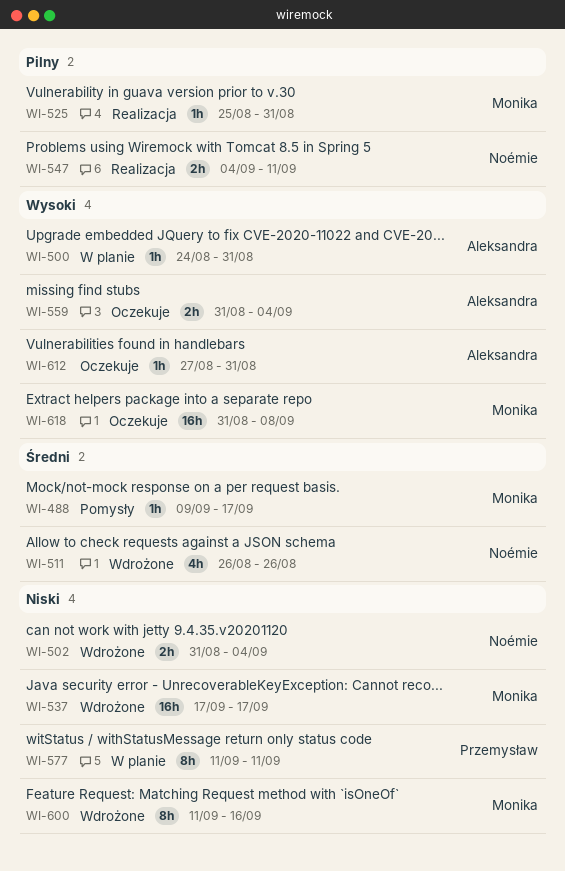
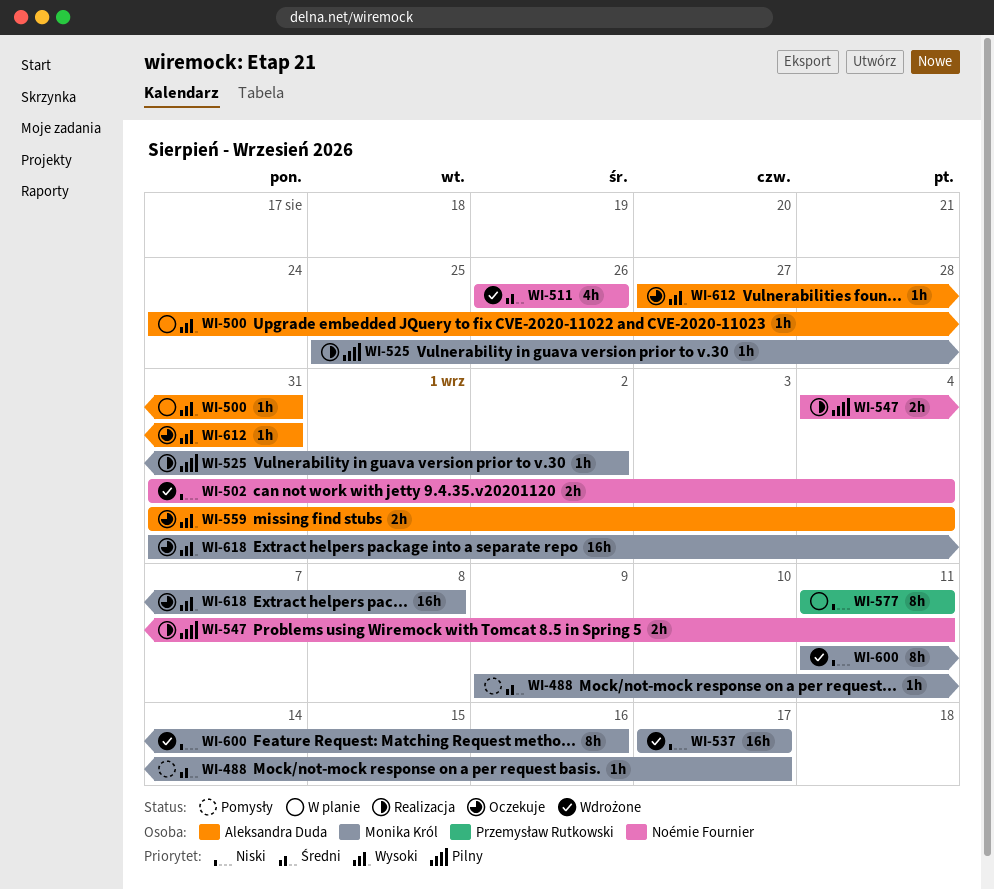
WI-525, due: Aug 31 -> Sep 2

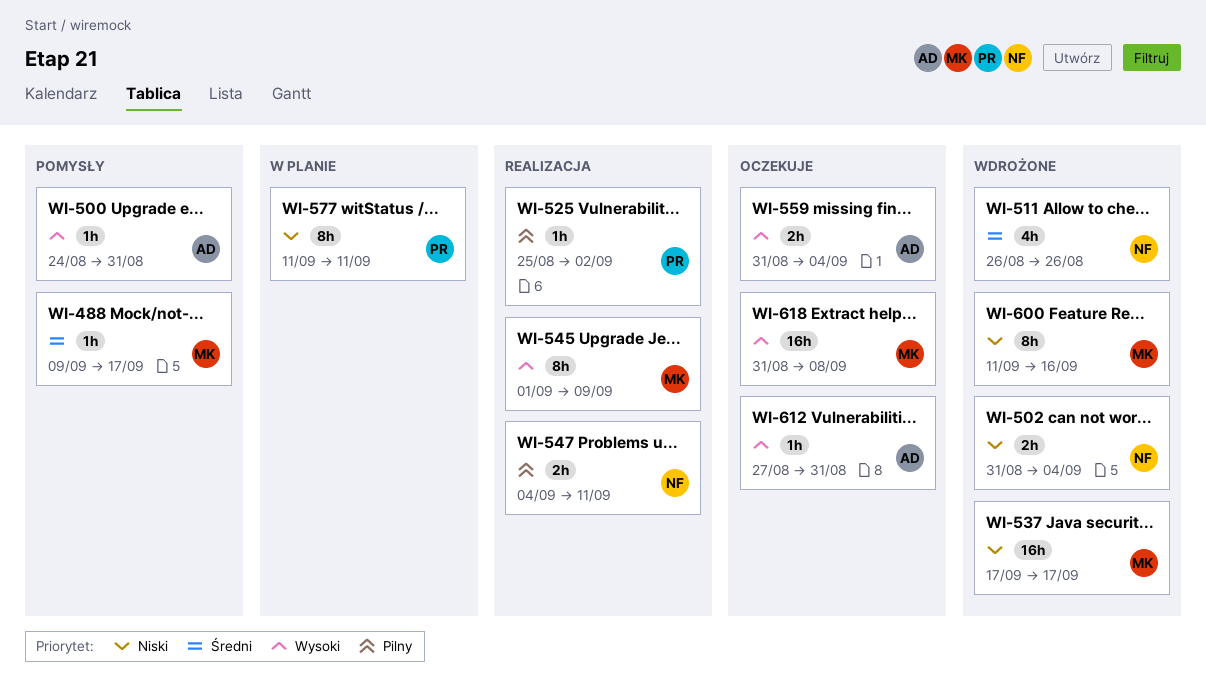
WI-500, status: W planie -> Pomysły
WI-525, owner: Monika Król -> Przemysław Rutkowski
WI-545: none -> present

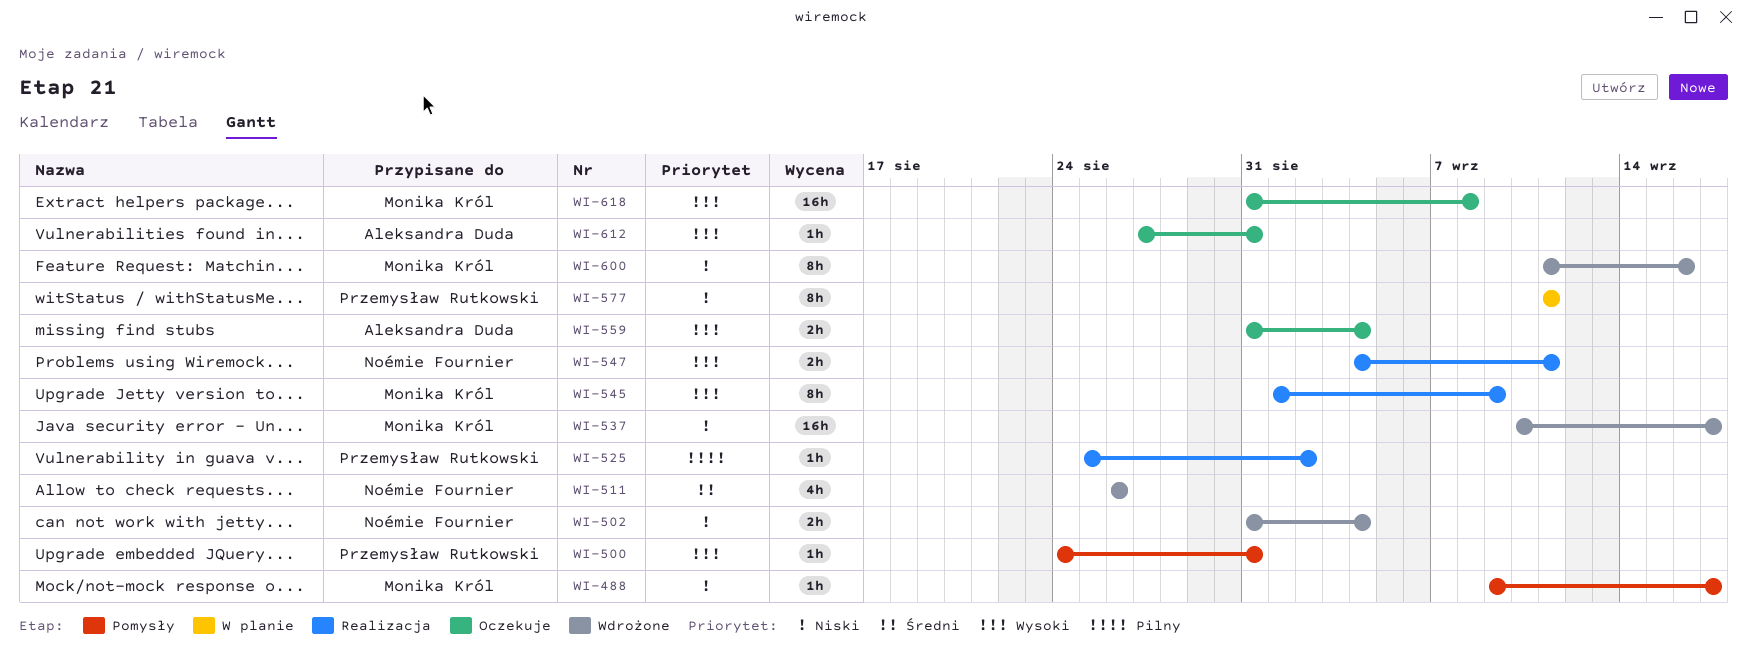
WI-488, priority: Średni -> Niski
WI-500, owner: Aleksandra Duda -> Przemysław Rutkowski
WI-537, start: Sep 17 -> Sep 10
WI-547, priority: Pilny -> Wysoki

